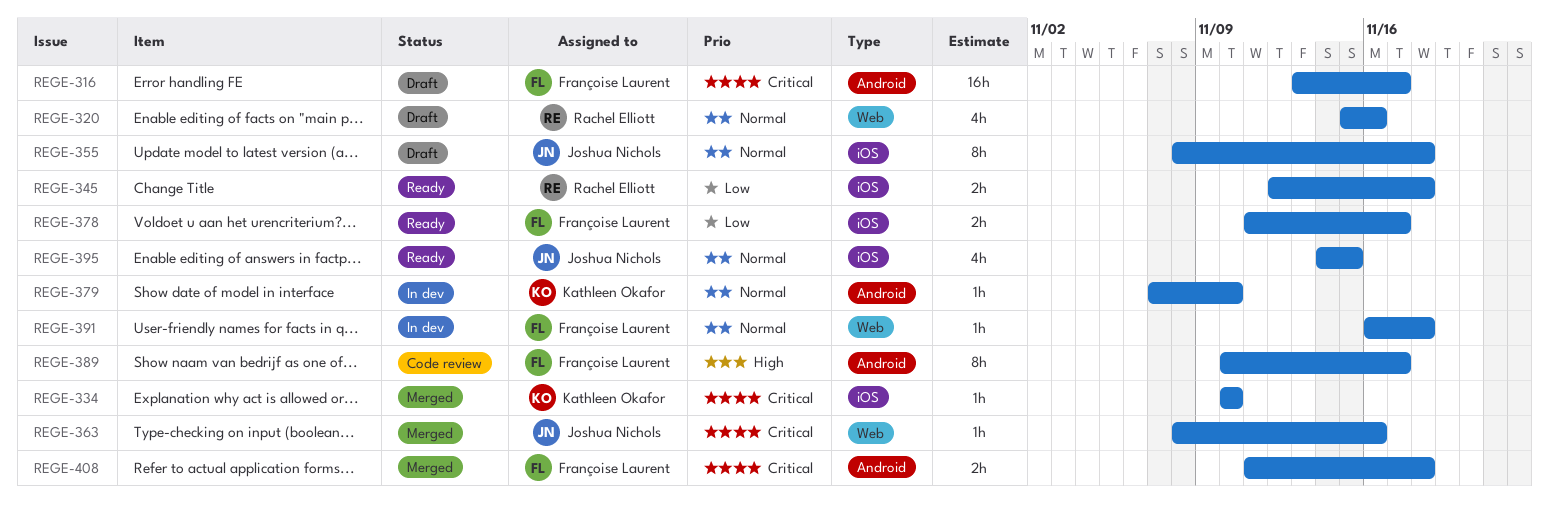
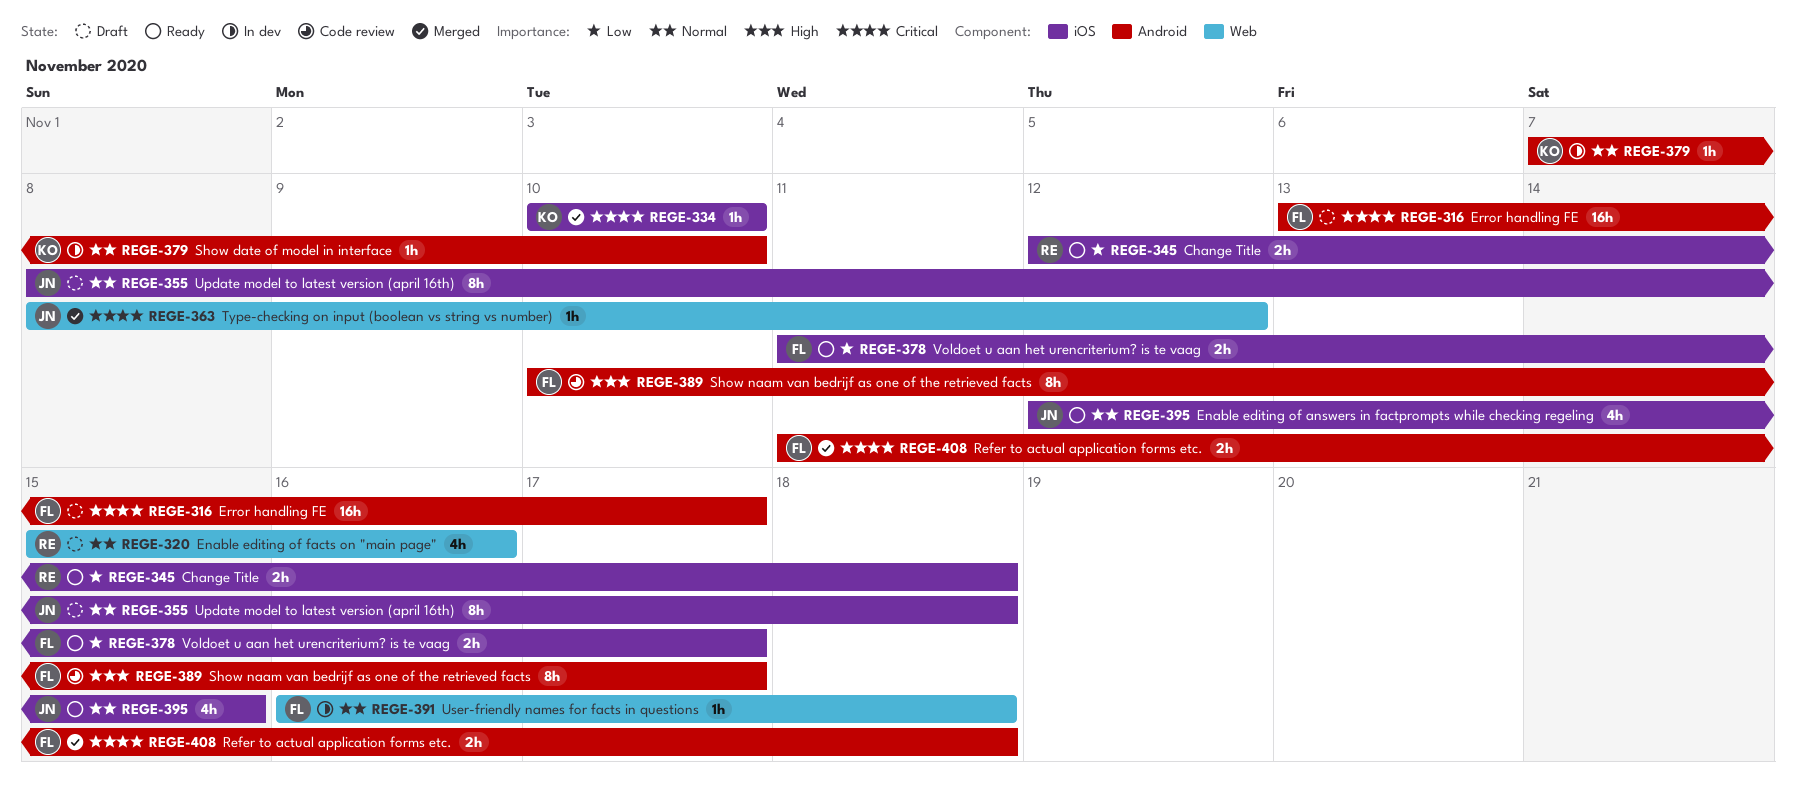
REGE-363, due: Nov 16 -> Nov 12
REGE-395, start: Nov 14 -> Nov 12

